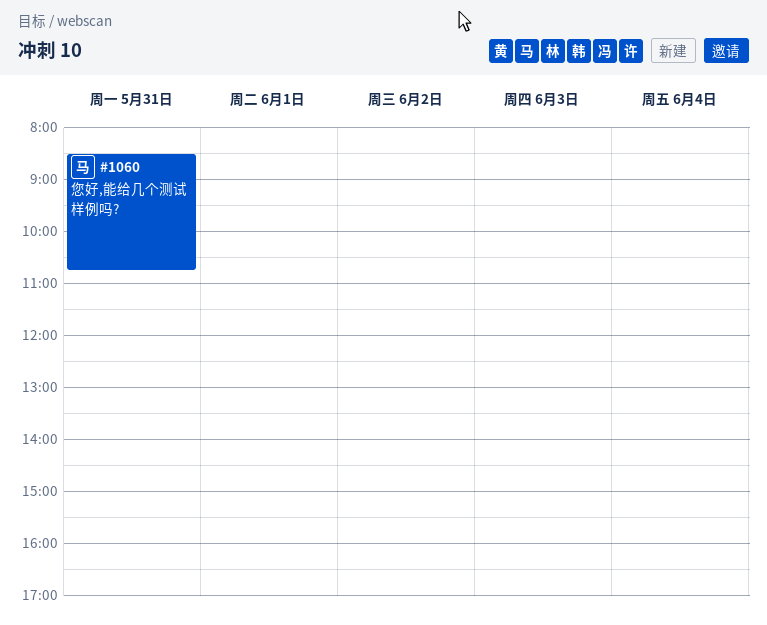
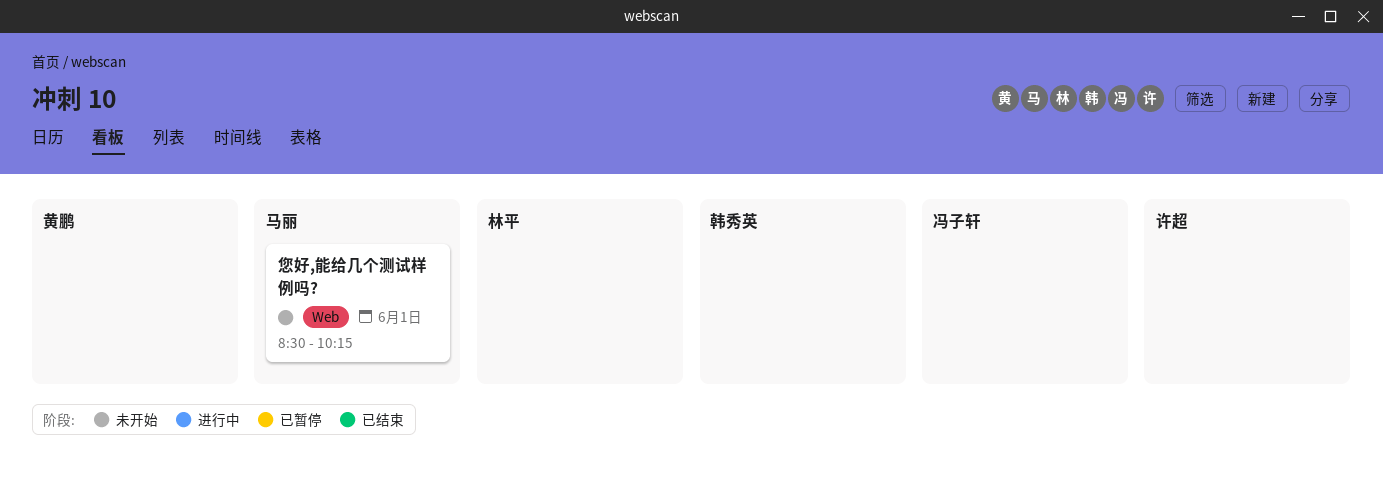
您好,能给几个测试样例吗?, day: May 31 -> Jun 1
您好,能给几个测试样例吗?, ends: 10:45 -> 10:15

